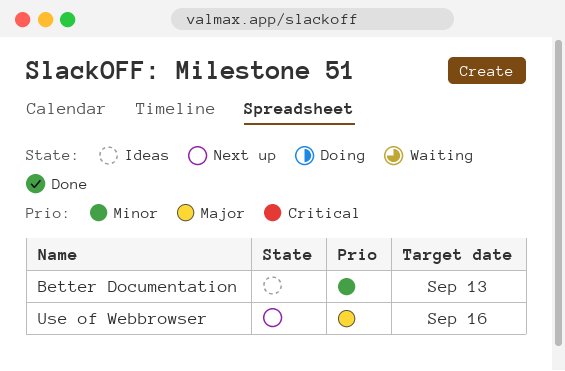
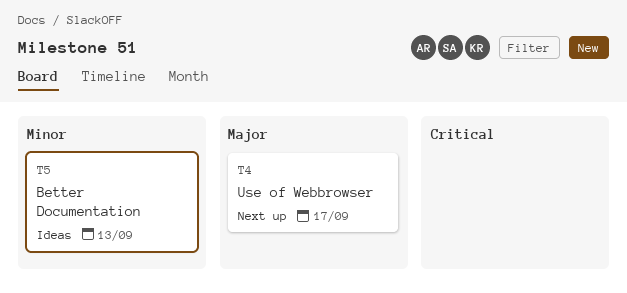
Use of Webbrowser, due: Sep 16 -> Sep 17

